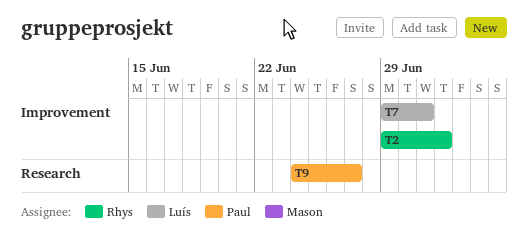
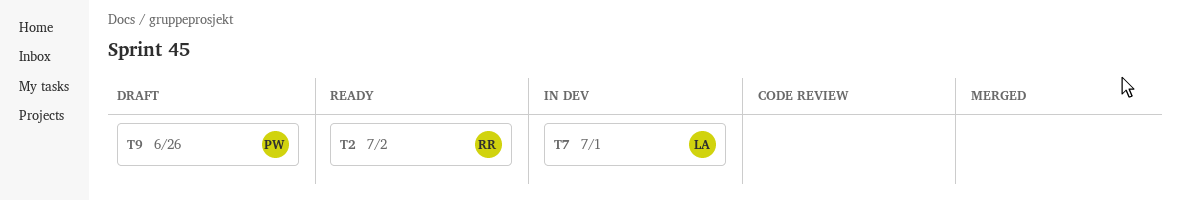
T9, due: Jun 27 -> Jun 26

